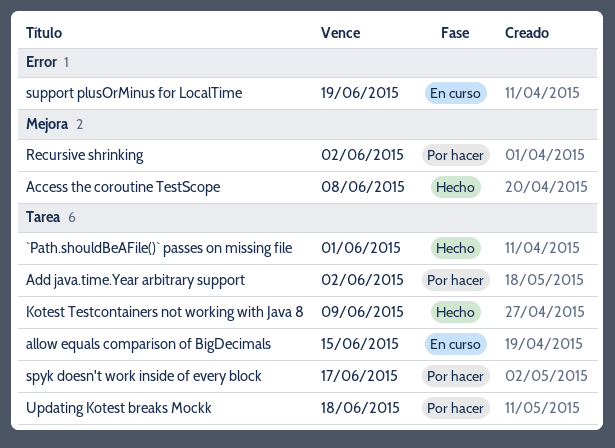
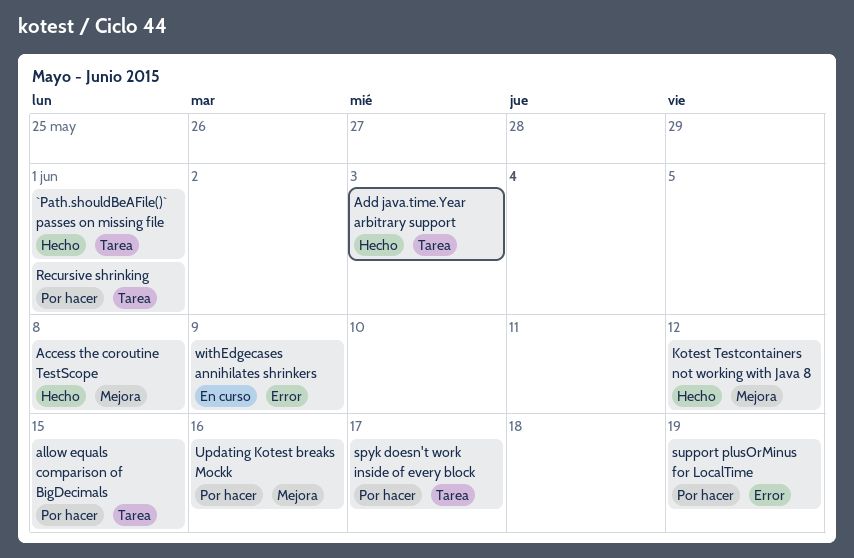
Add java.time.Year arbitrary support, status: Por hacer -> Hecho
Add java.time.Year arbitrary support, due: Jun 2 -> Jun 3
allow equals comparison of BigDecimals, status: En curso -> Por hacer
Kotest Testcontainers not working with Java 8, label: Tarea -> Mejora
Kotest Testcontainers not working with Java 8, due: Jun 9 -> Jun 12
Recursive shrinking, label: Mejora -> Tarea
Recursive shrinking, due: Jun 2 -> Jun 1
support plusOrMinus for LocalTime, status: En curso -> Por hacer
Updating Kotest breaks Mockk, label: Tarea -> Mejora
Updating Kotest breaks Mockk, due: Jun 18 -> Jun 16
withEdgecases annihilates shrinkers: none -> present

